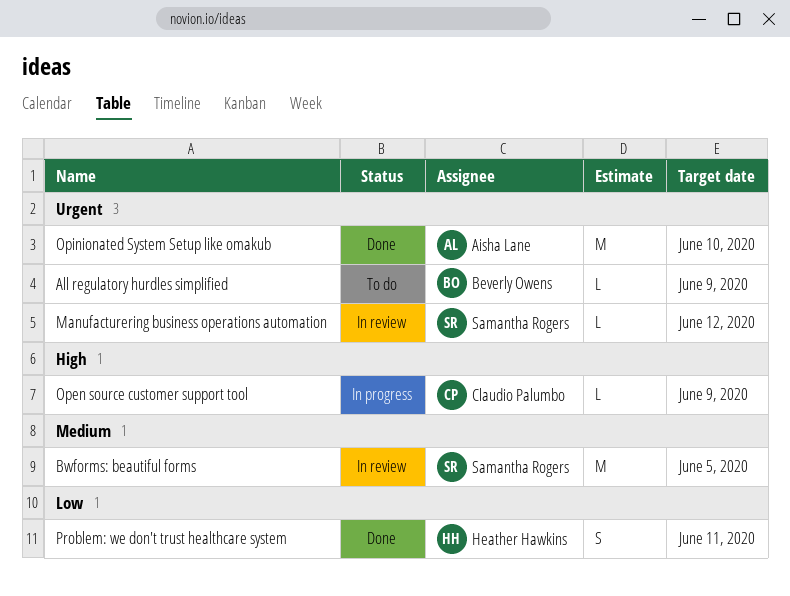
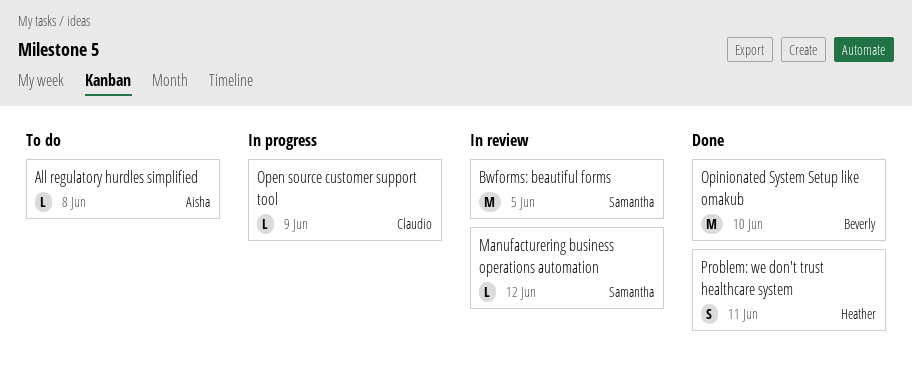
All regulatory hurdles simplified, owner: Beverly Owens -> Aisha Lane
All regulatory hurdles simplified, due: Jun 9 -> Jun 8
Opinionated System Setup like omakub, owner: Aisha Lane -> Beverly Owens

